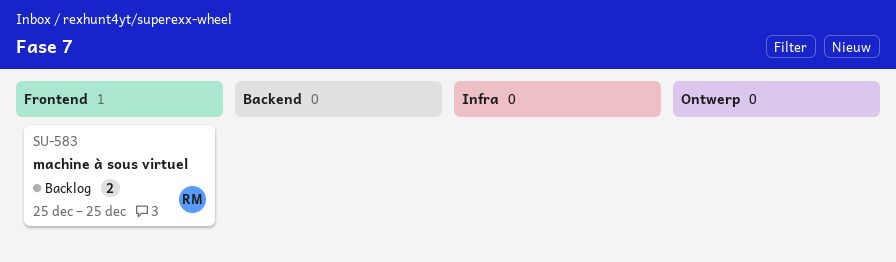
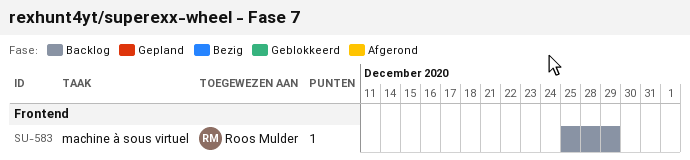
SU-583, estimate: 2 -> 1
SU-583, due: Dec 25 -> Dec 29

